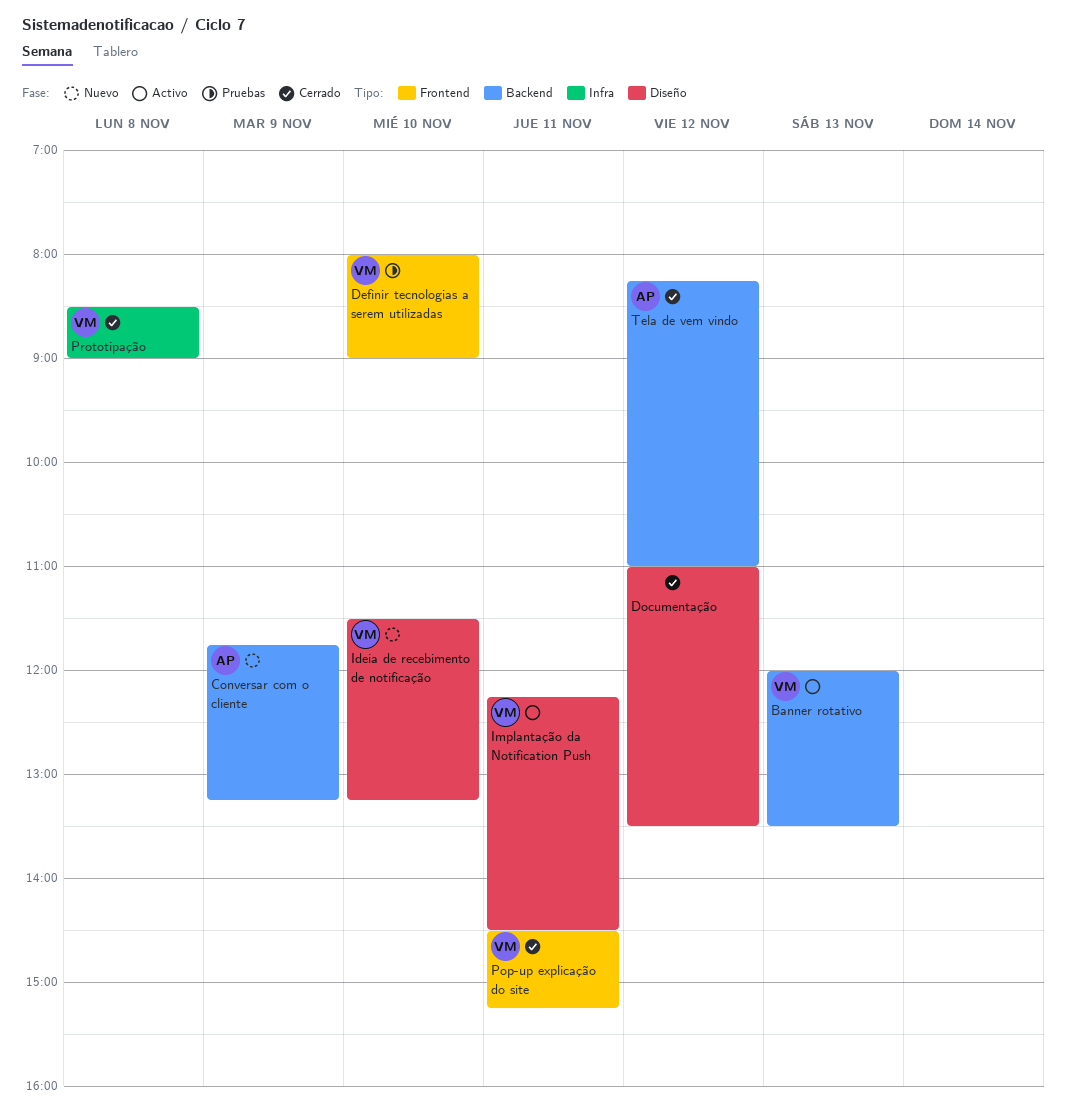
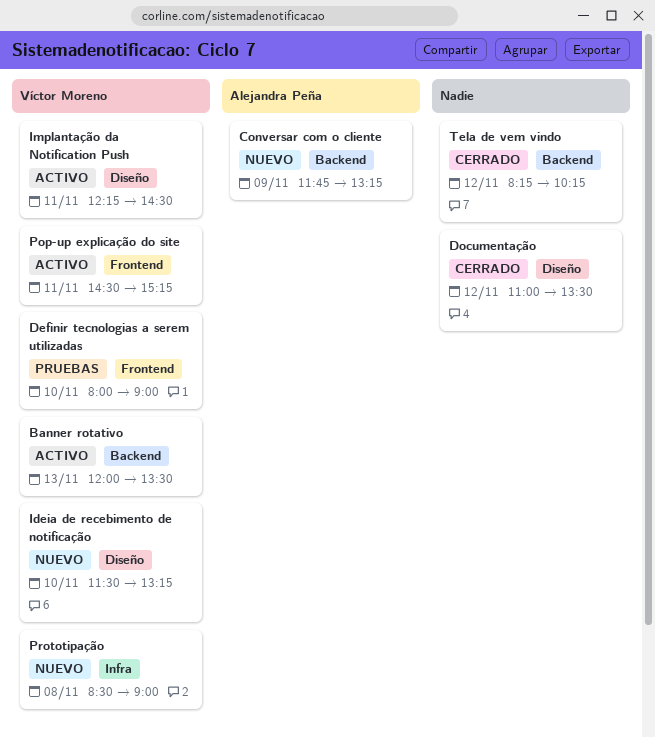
Pop-up explicação do site, status: Cerrado -> Activo
Prototipação, status: Cerrado -> Nuevo
Tela de vem vindo, owner: Alejandra Peña -> none
Tela de vem vindo, ends: 11:00 -> 10:15

